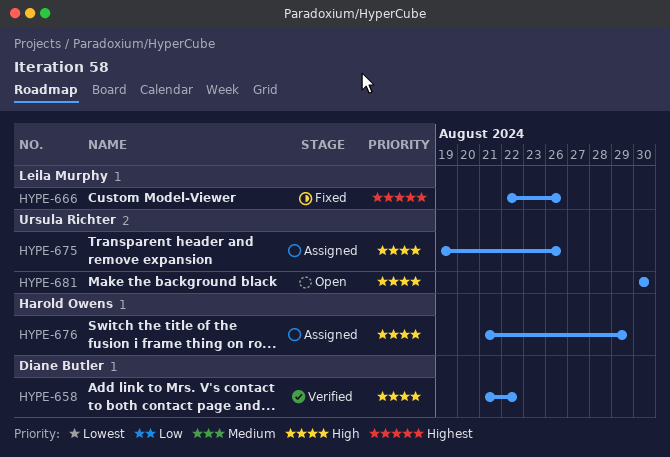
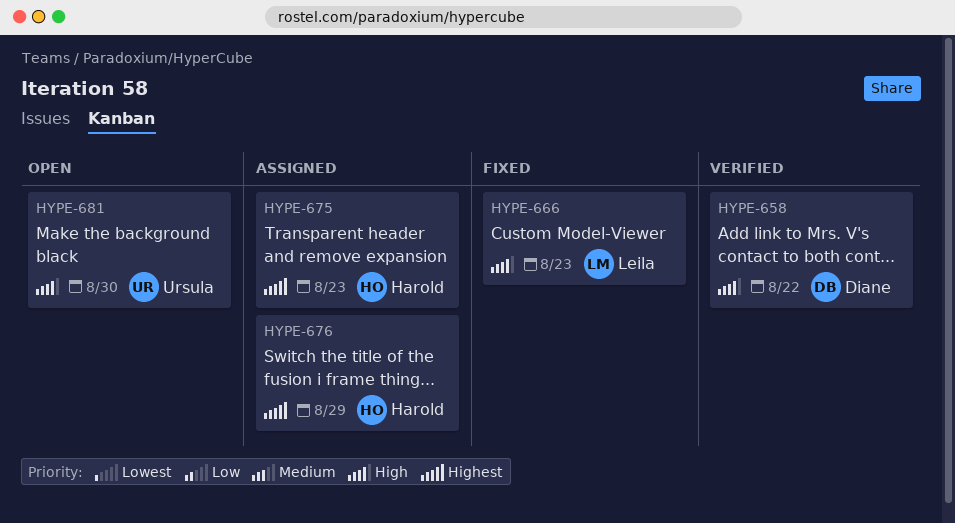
HYPE-666, priority: Highest -> High
HYPE-666, due: Aug 26 -> Aug 23
HYPE-675, owner: Ursula Richter -> Harold Owens
HYPE-675, priority: High -> Highest
HYPE-675, due: Aug 26 -> Aug 23
HYPE-676, priority: High -> Highest

